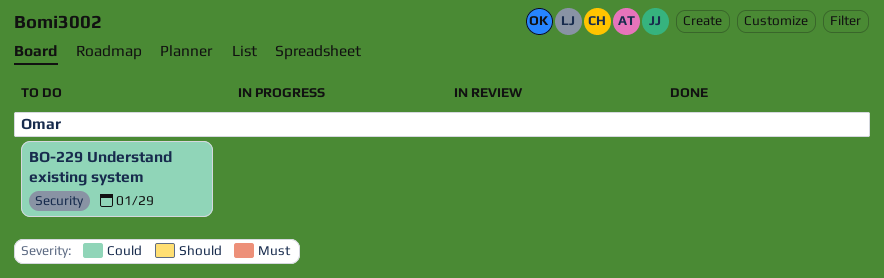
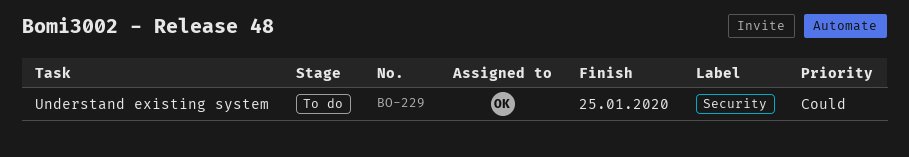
BO-229, due: Jan 29 -> Jan 25

